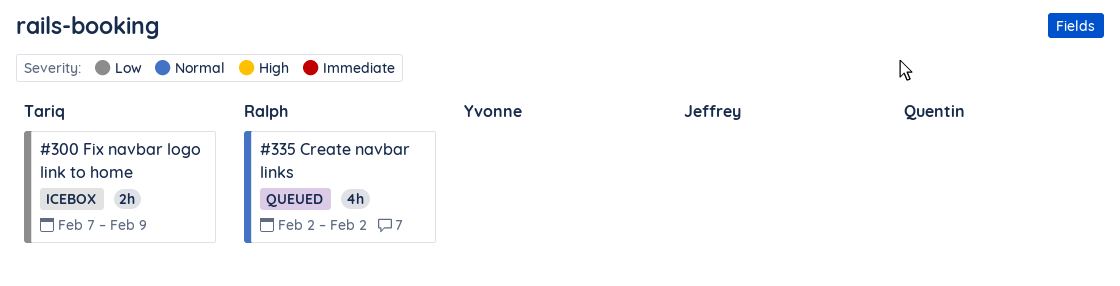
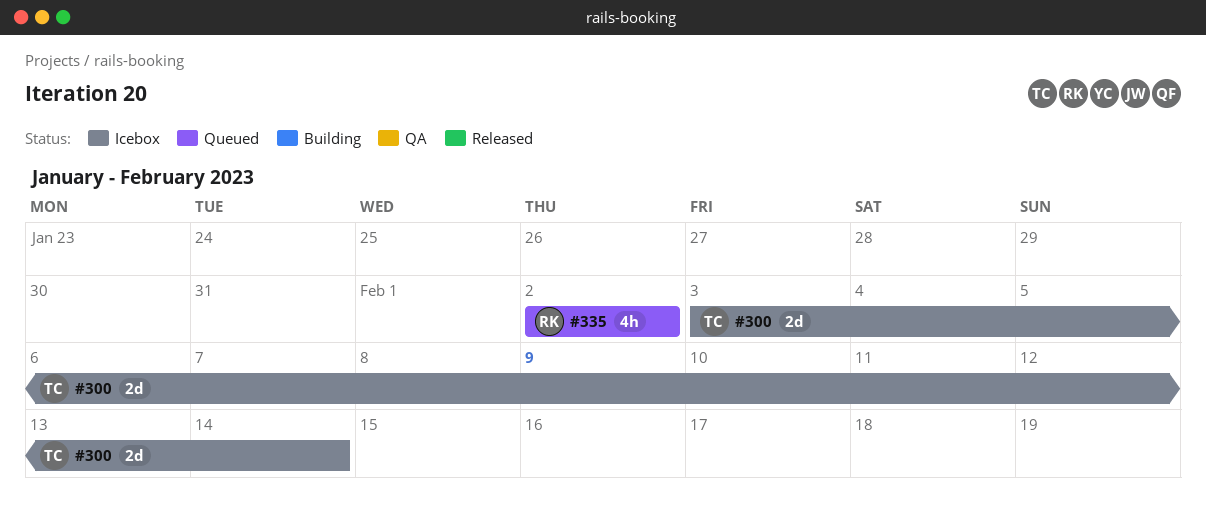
#300, estimate: 2h -> 2d
#300, start: Feb 7 -> Feb 3
#300, due: Feb 9 -> Feb 14

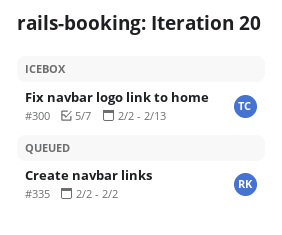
#300, start: Feb 3 -> Feb 2
#300, due: Feb 14 -> Feb 13

